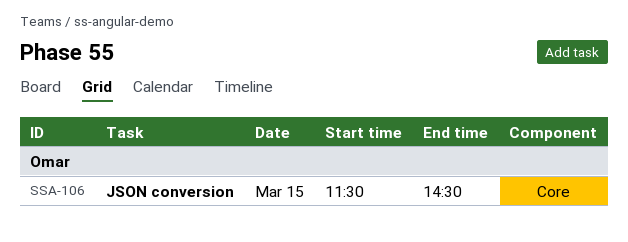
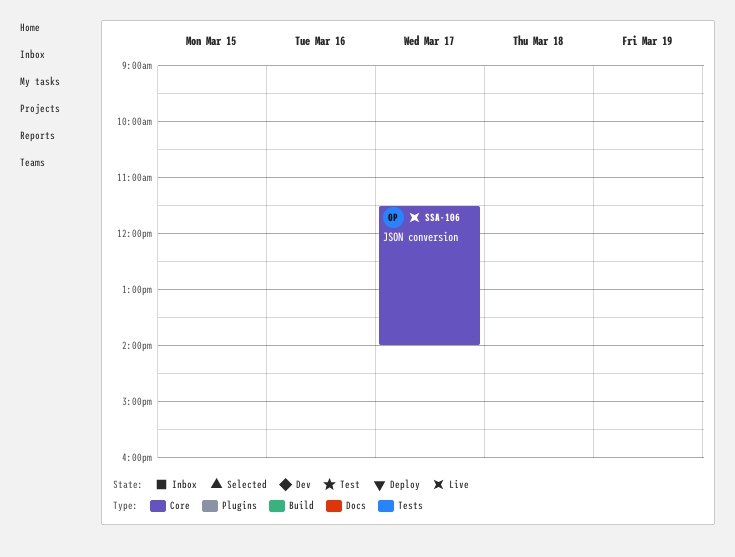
SSA-106, day: Mar 15 -> Mar 17
SSA-106, ends: 14:30 -> 14:00

